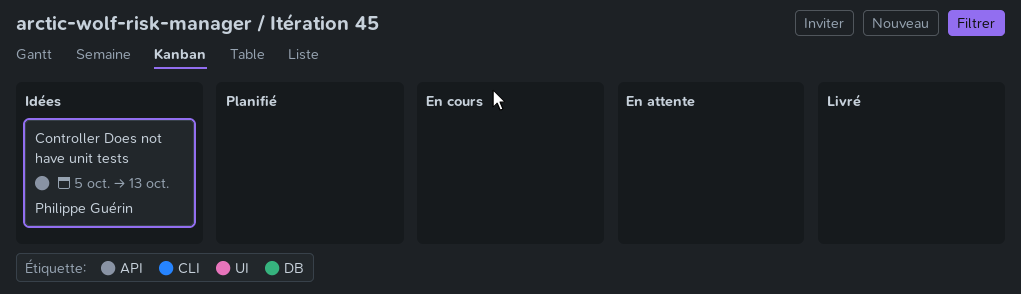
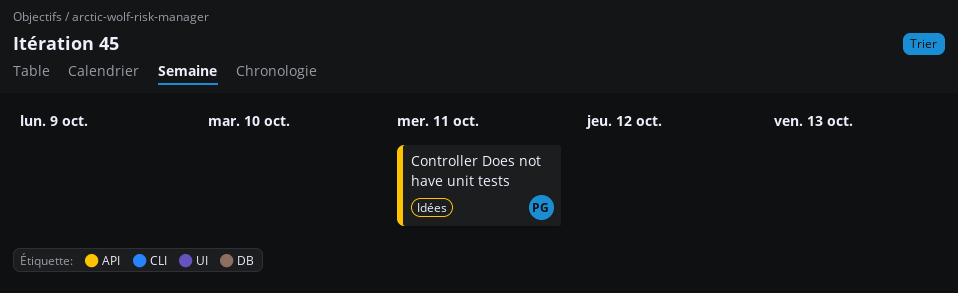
Controller Does not have unit tests, due: Oct 13 -> Oct 11

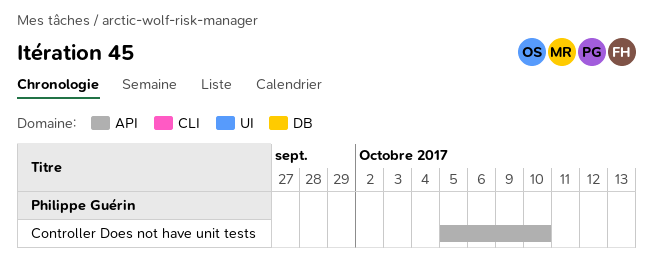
Controller Does not have unit tests, due: Oct 11 -> Oct 10

